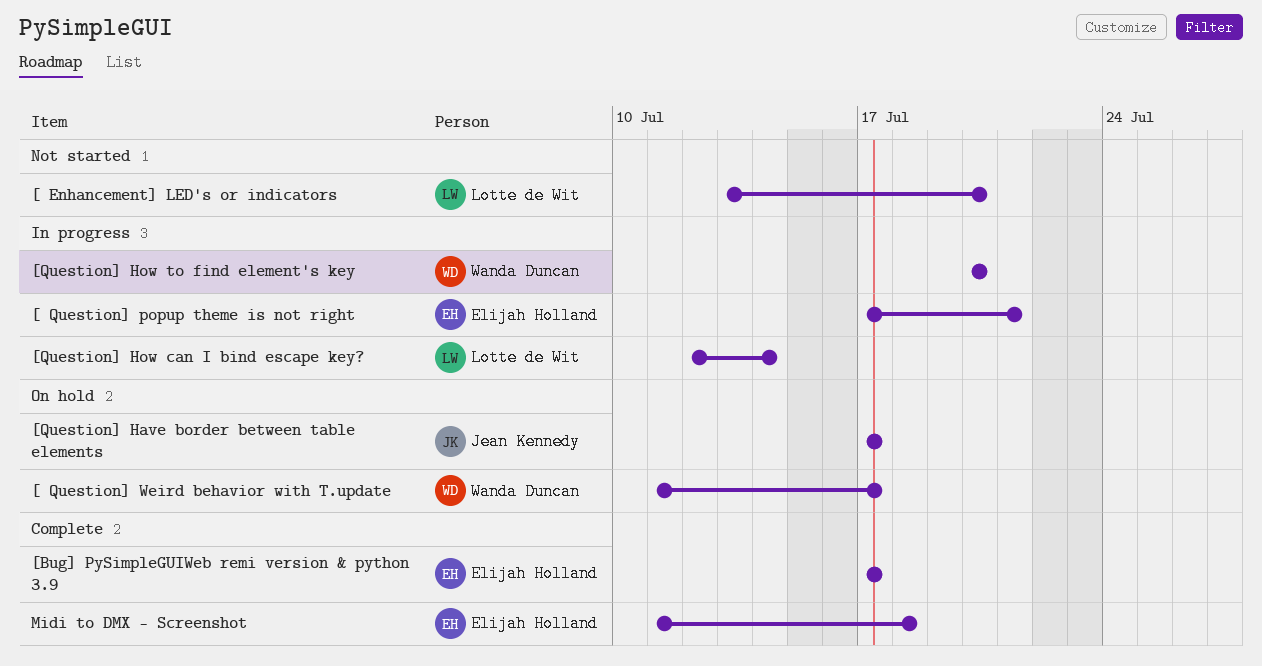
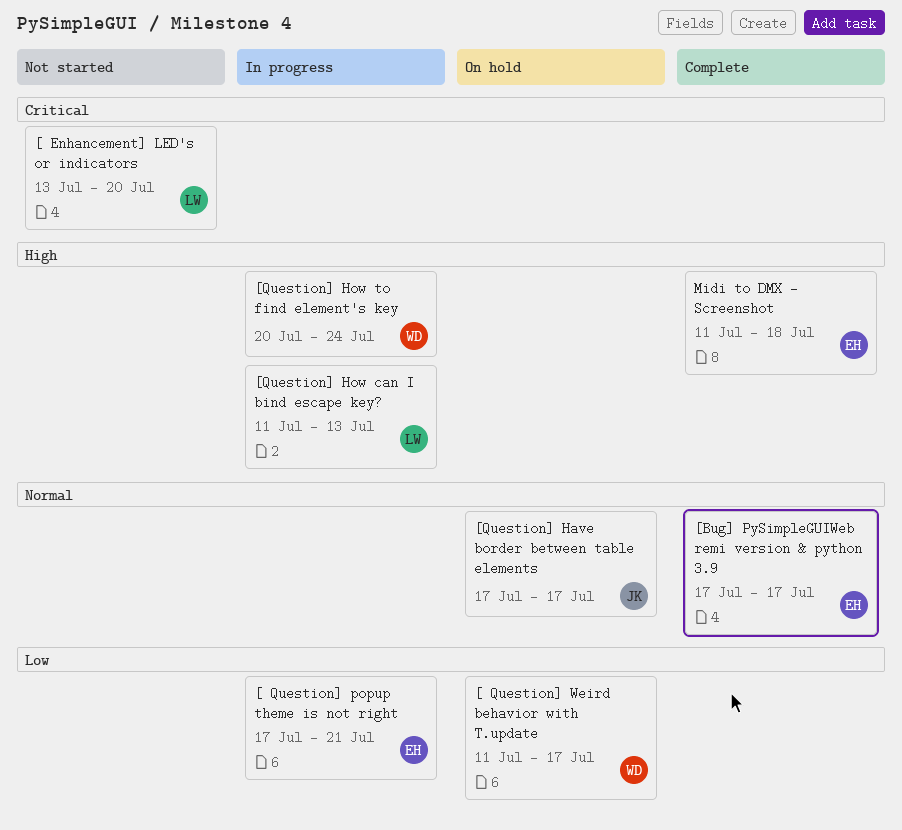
[Question] How can I bind escape key?, start: Jul 12 -> Jul 11
[Question] How can I bind escape key?, due: Jul 14 -> Jul 13
[Question] How to find element's key, due: Jul 20 -> Jul 24

